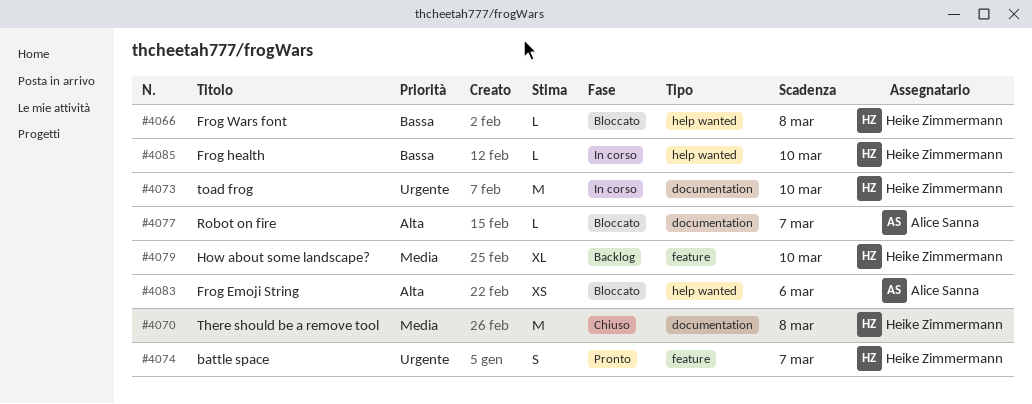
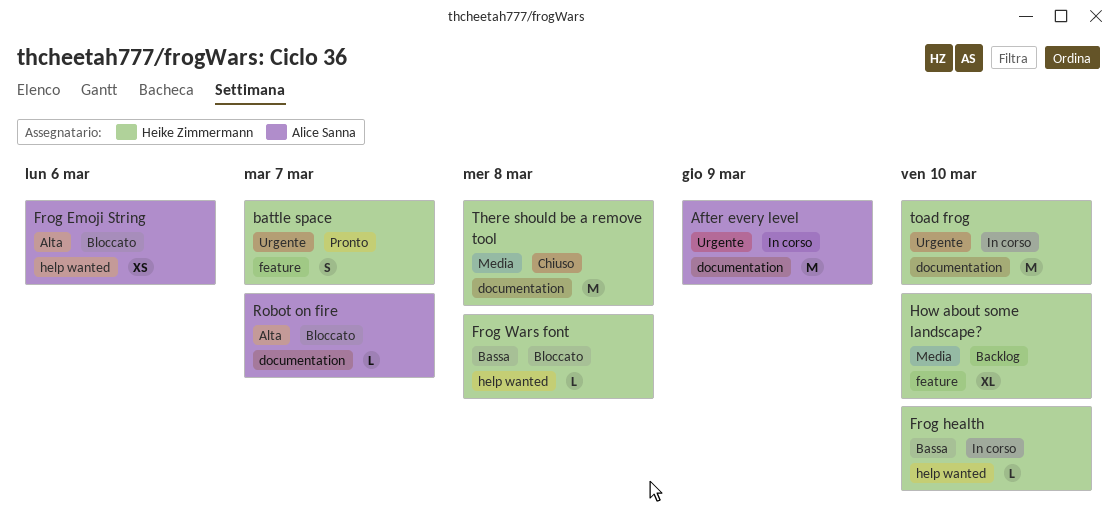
After every level: none -> present

